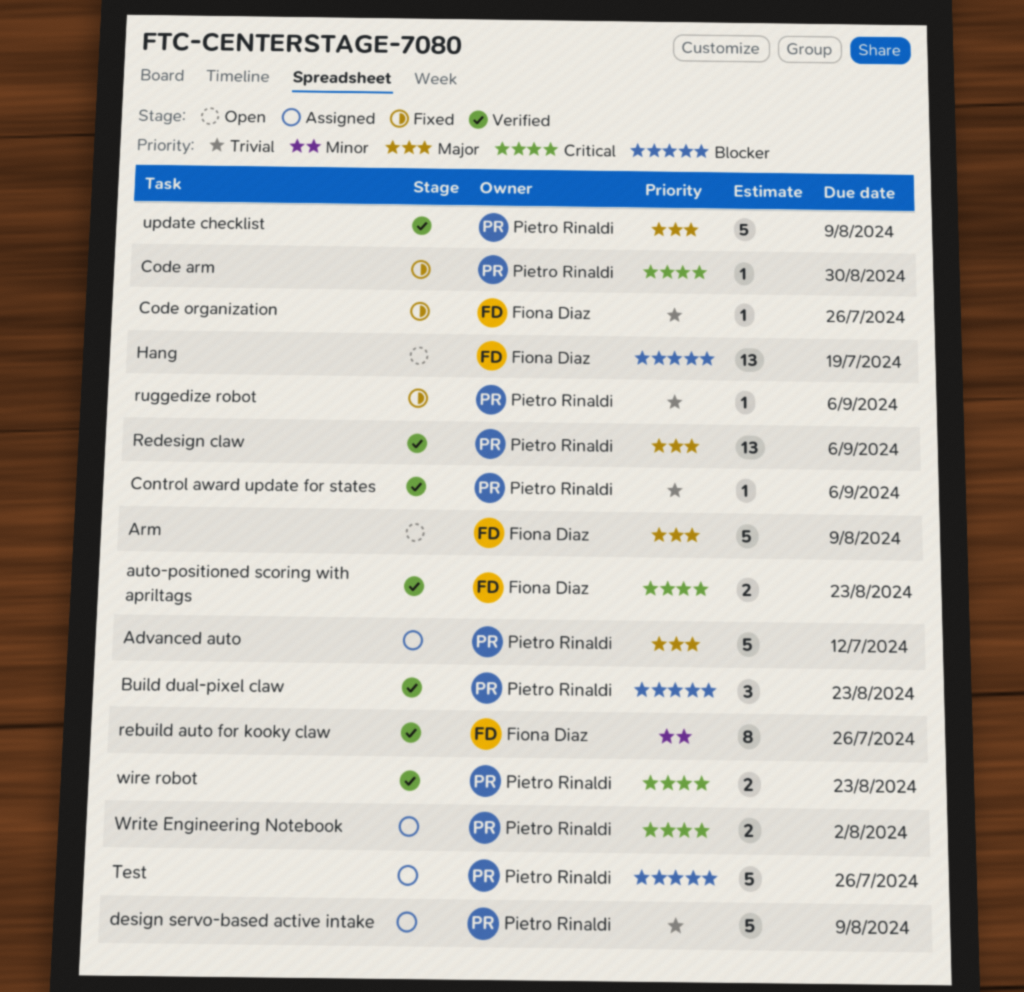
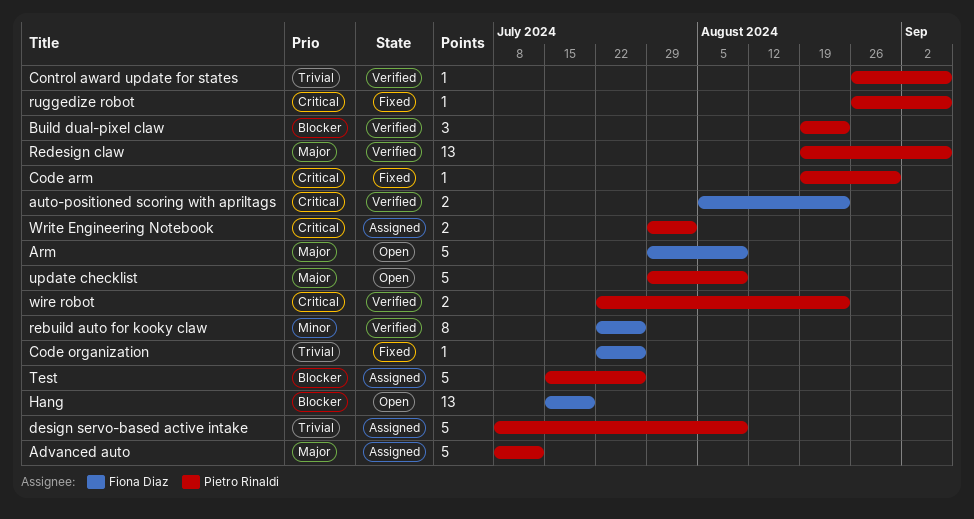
ruggedize robot, priority: Trivial -> Critical
update checklist, status: Verified -> Open

